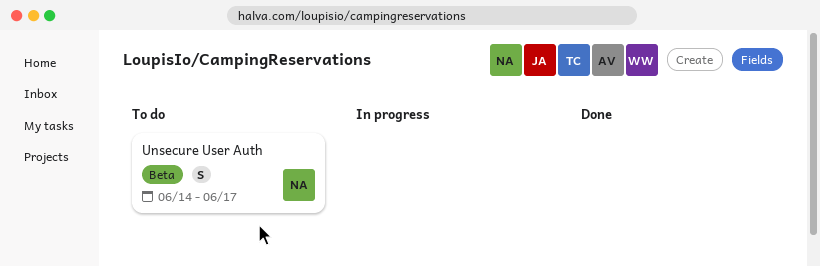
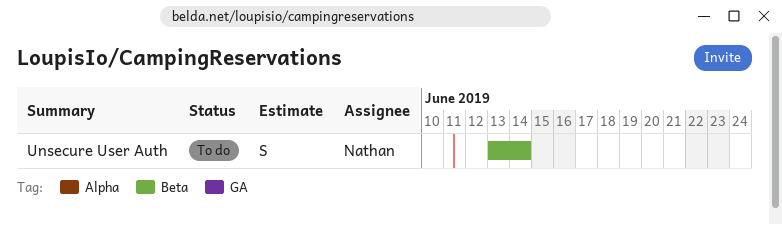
Unsecure User Auth, start: Jun 14 -> Jun 13
Unsecure User Auth, due: Jun 17 -> Jun 14

